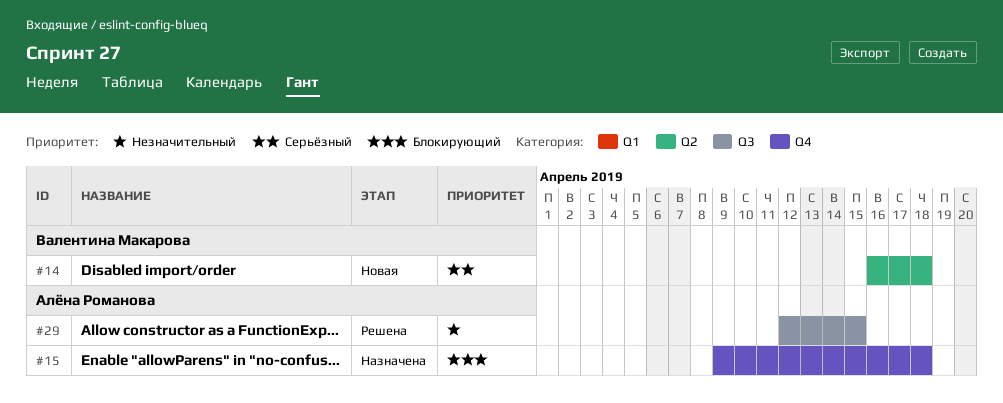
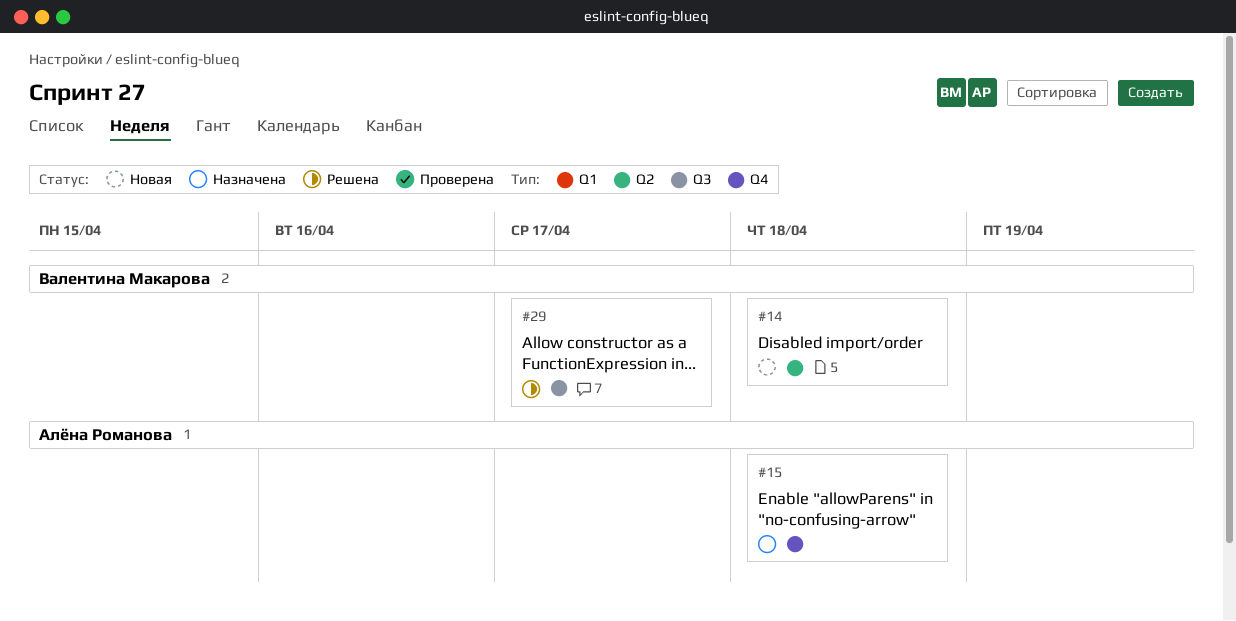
#29, owner: Алёна Романова -> Валентина Макарова
#29, due: Apr 15 -> Apr 17

